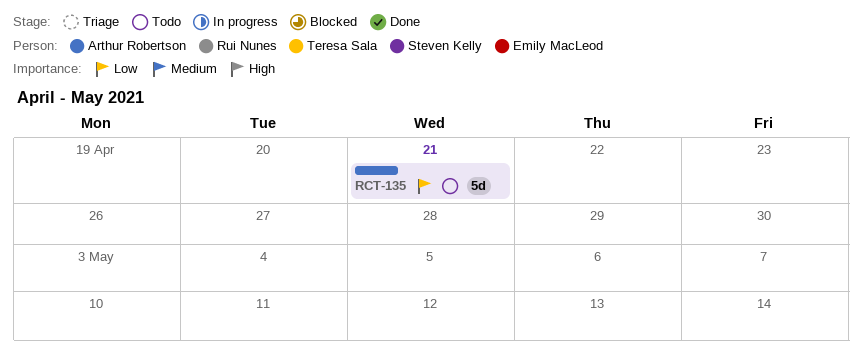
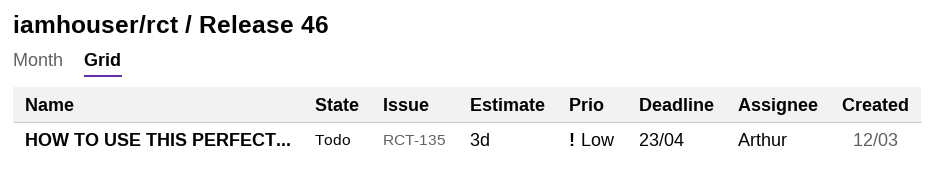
RCT-135, estimate: 5d -> 3d
RCT-135, due: Apr 21 -> Apr 23

